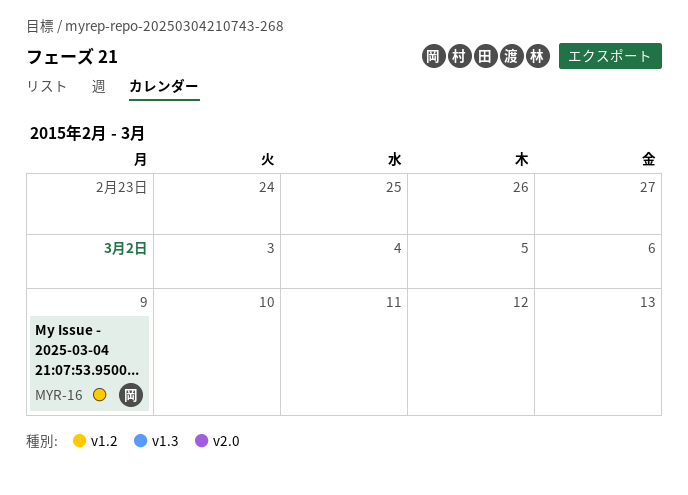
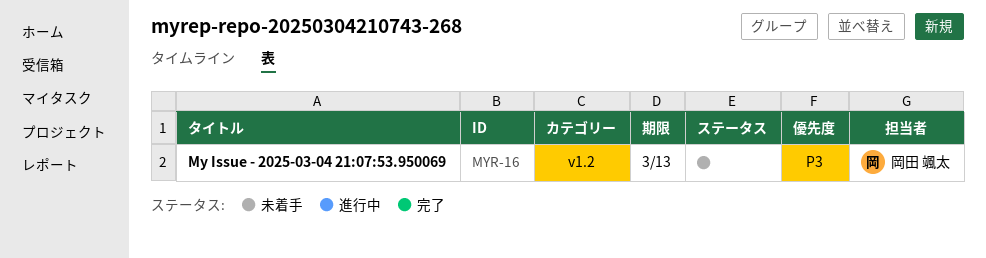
MYR-16, due: Mar 9 -> Mar 13

